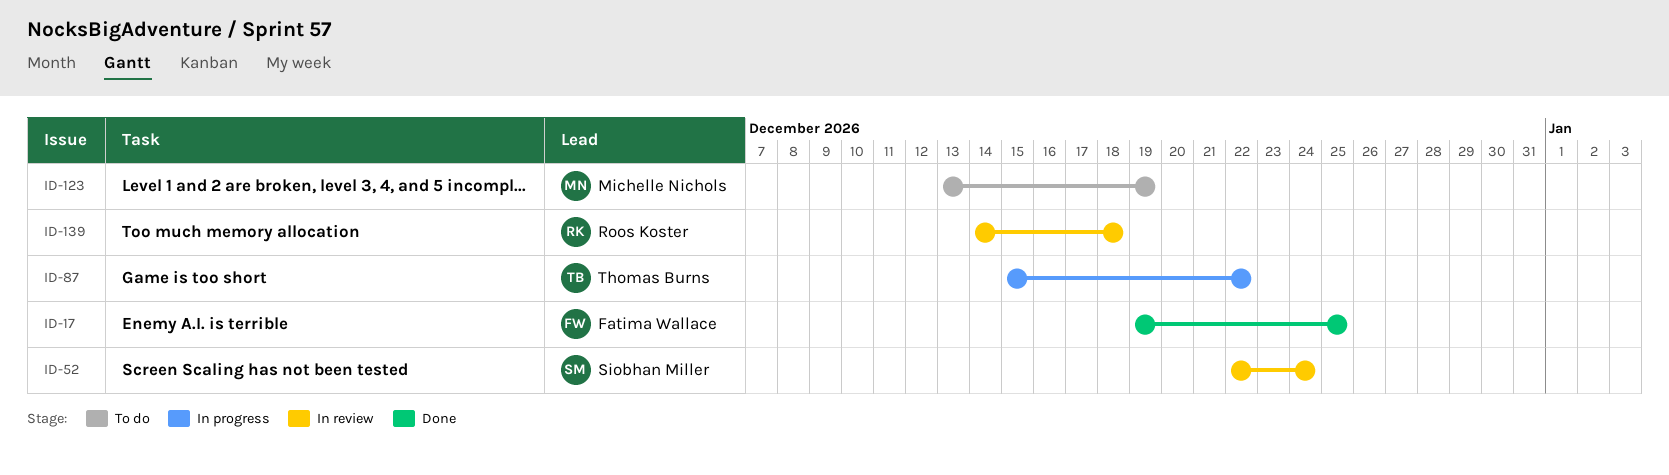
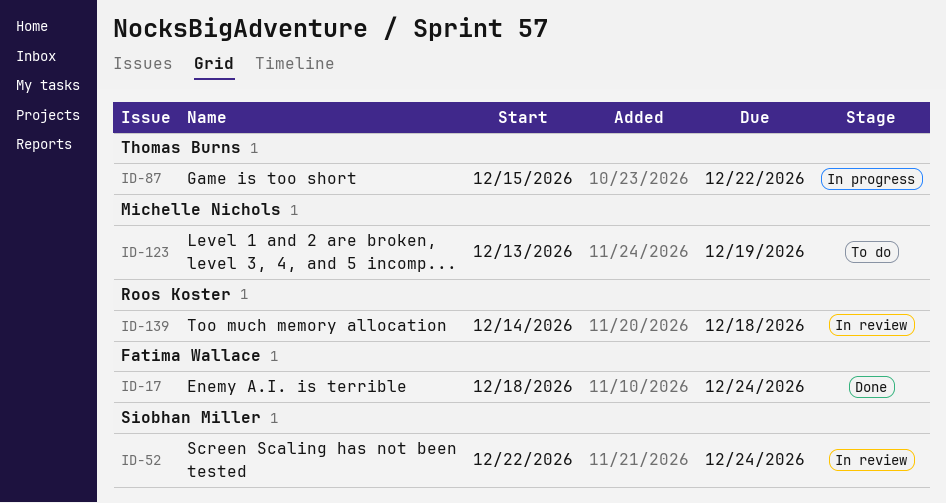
ID-17, start: Dec 19 -> Dec 18
ID-17, due: Dec 25 -> Dec 24

